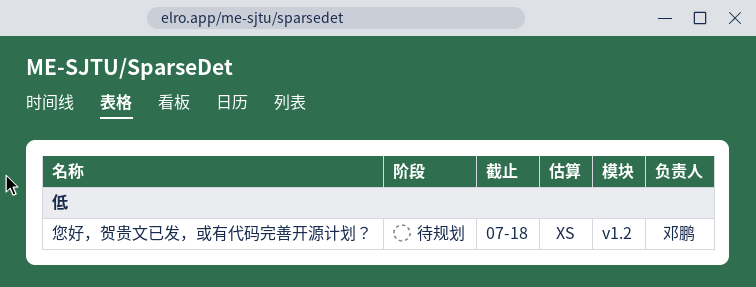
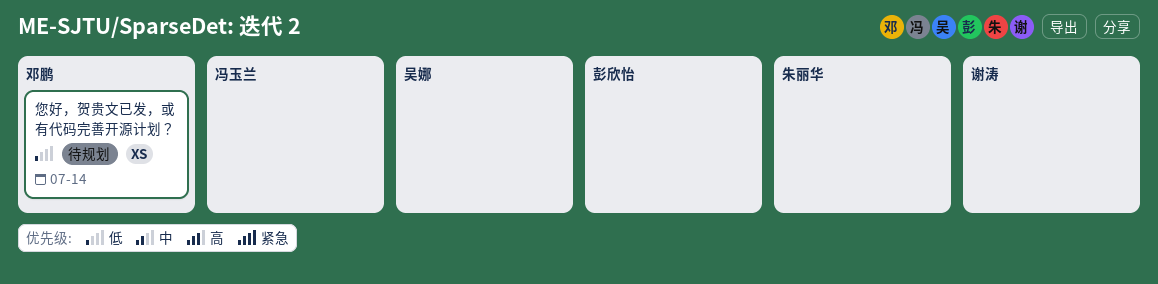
您好，贺贵文已发，或有代码完善开源计划？, due: Jul 18 -> Jul 14

